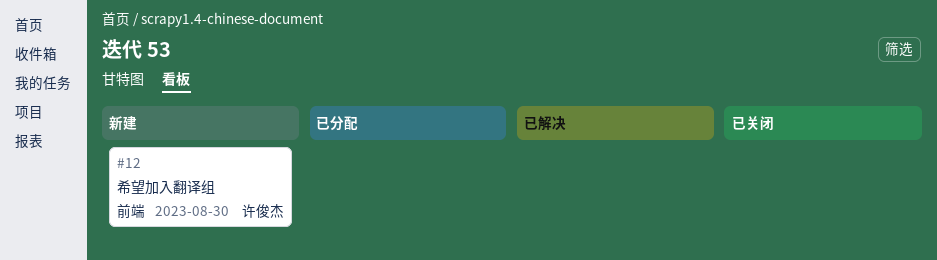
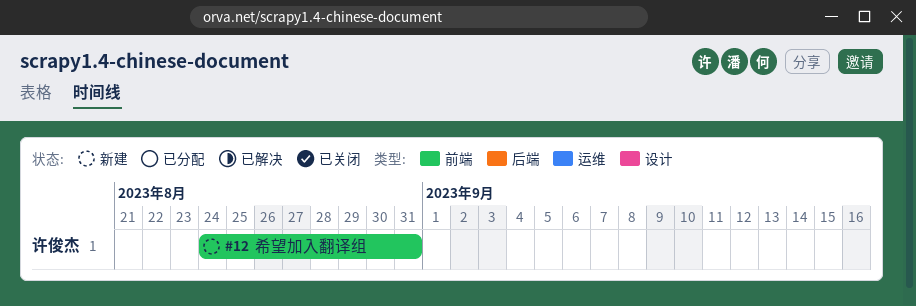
#12, due: Aug 30 -> Aug 31

